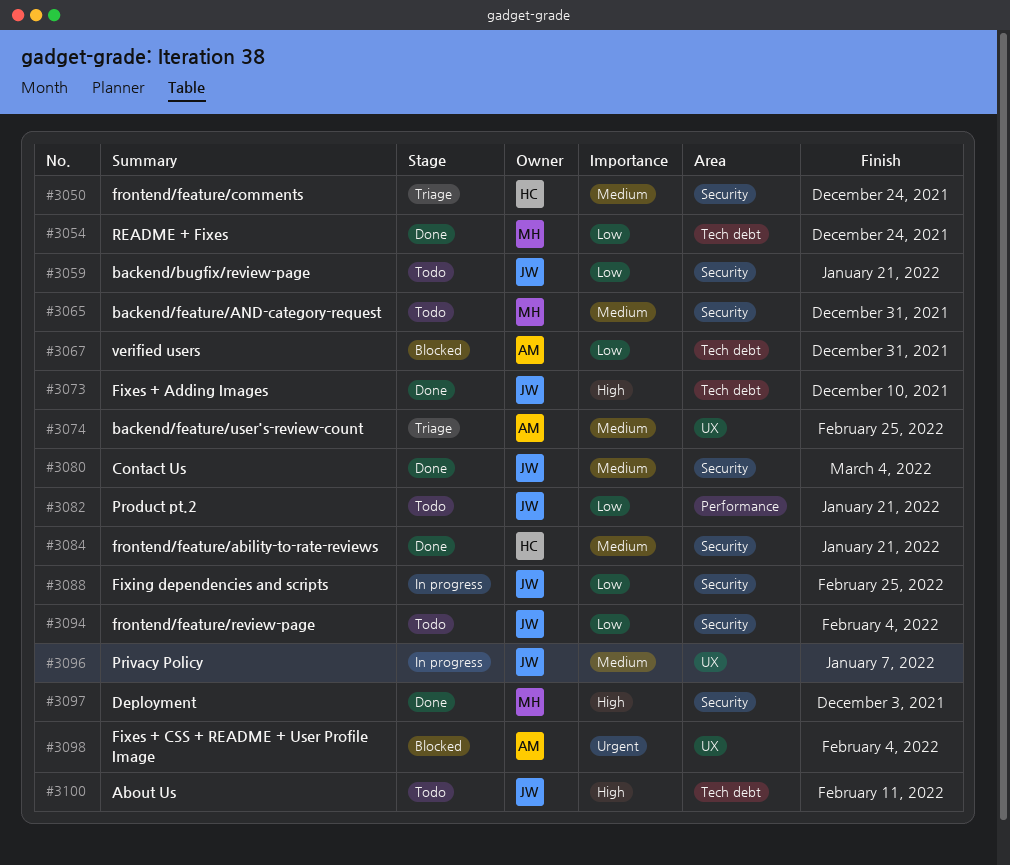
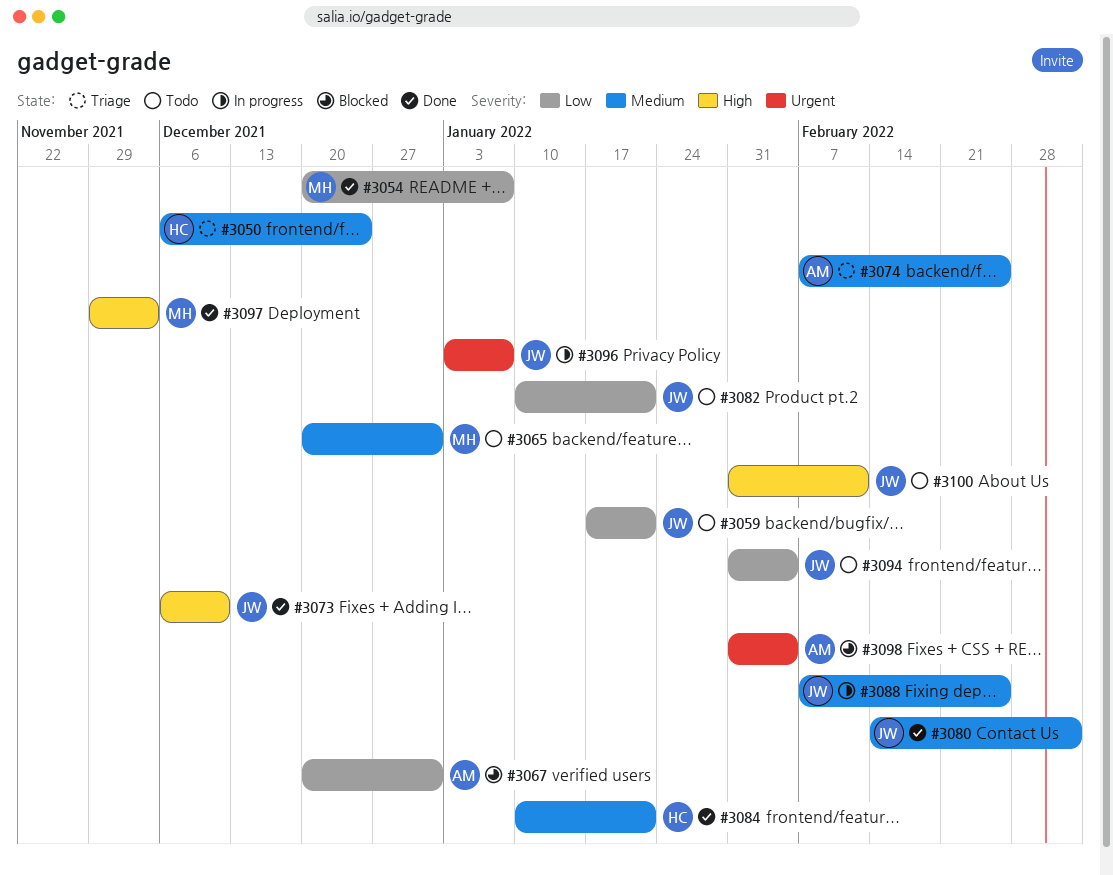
#3054, due: Dec 24 -> Jan 7
#3088, priority: Low -> Medium
#3096, priority: Medium -> Urgent

